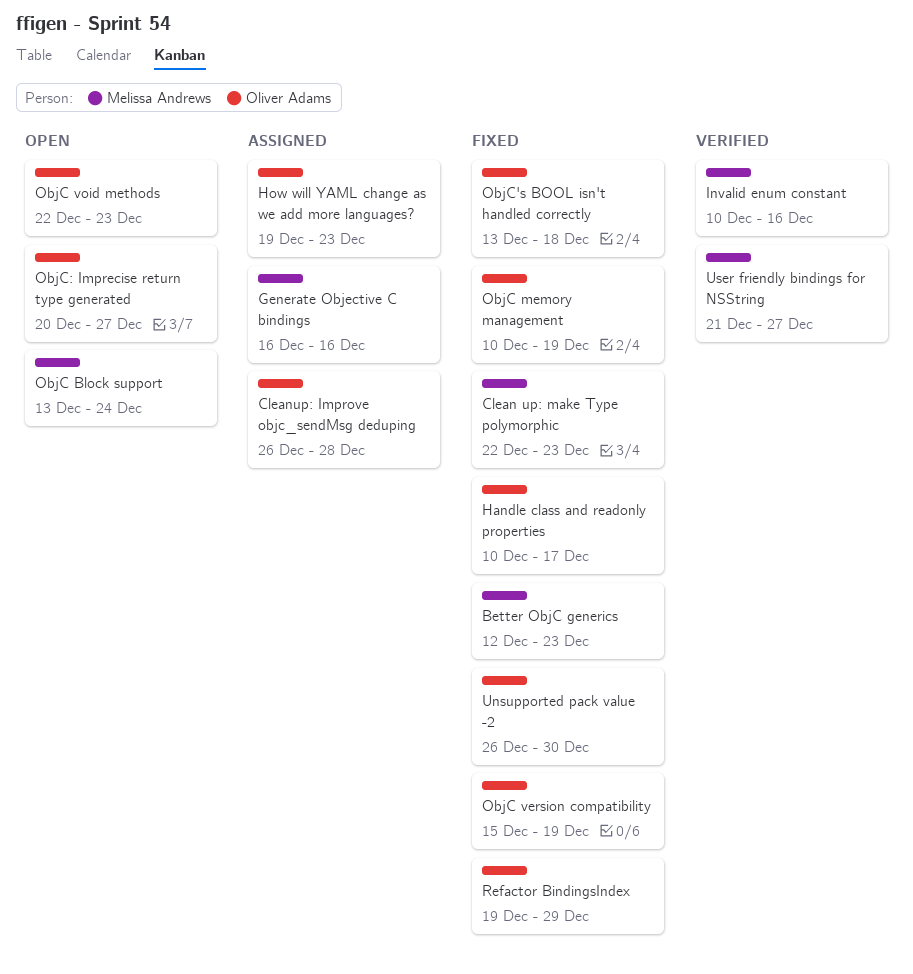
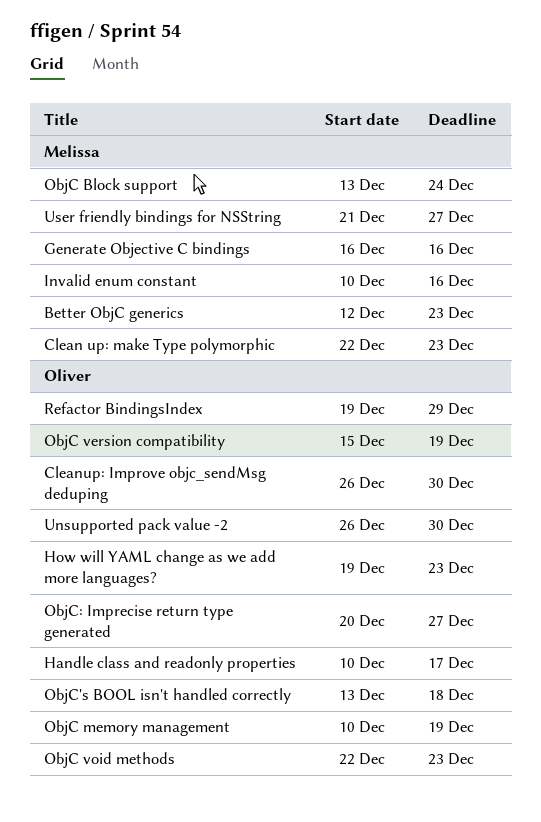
Cleanup: Improve objc_sendMsg deduping, due: Dec 28 -> Dec 30

